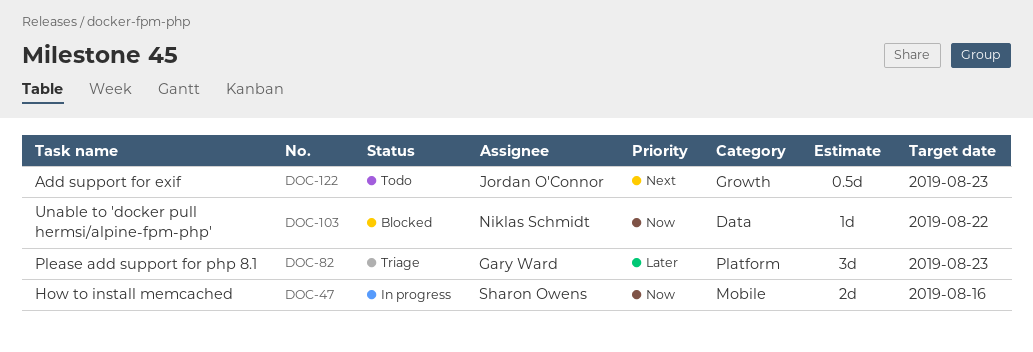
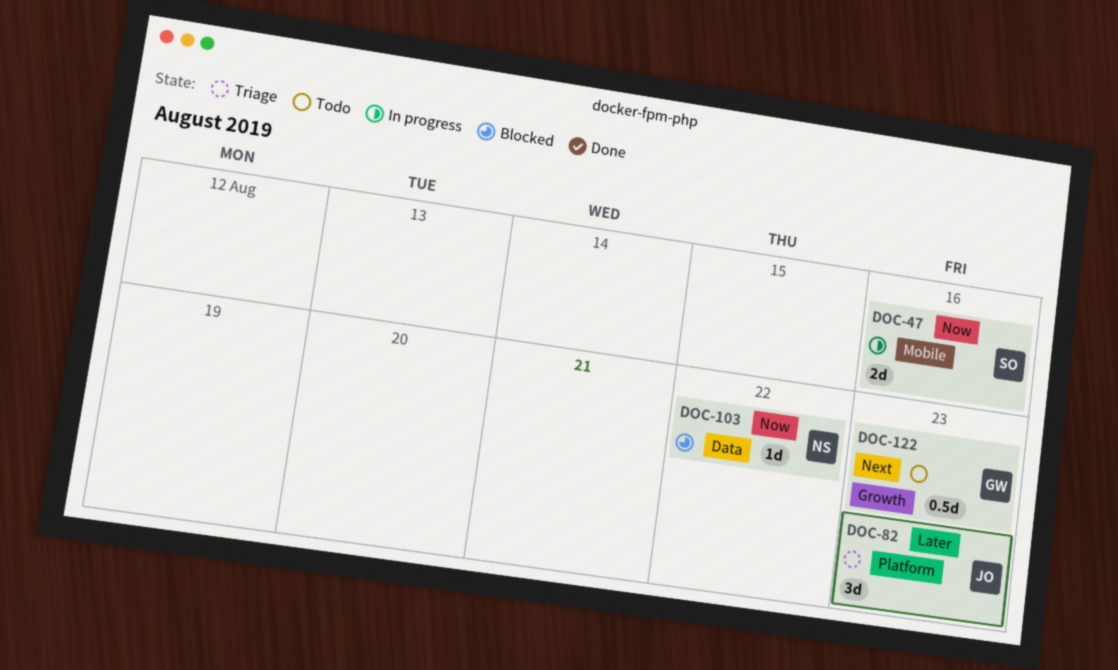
DOC-82, owner: Gary Ward -> Jordan O'Connor
DOC-122, owner: Jordan O'Connor -> Gary Ward

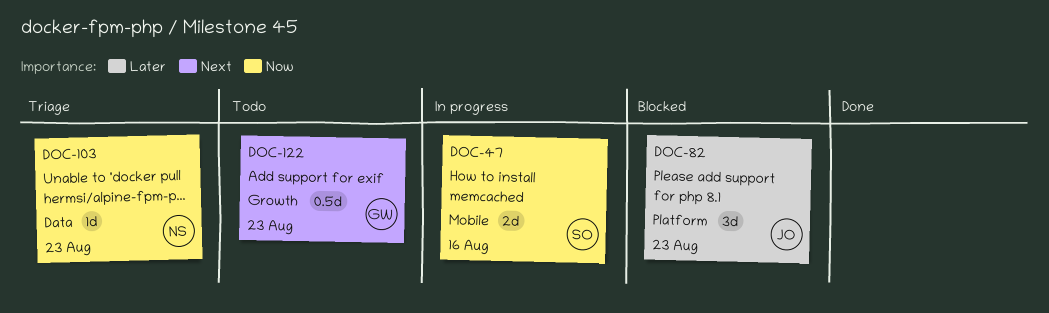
DOC-82, status: Triage -> Blocked
DOC-103, status: Blocked -> Triage
DOC-103, due: Aug 22 -> Aug 23

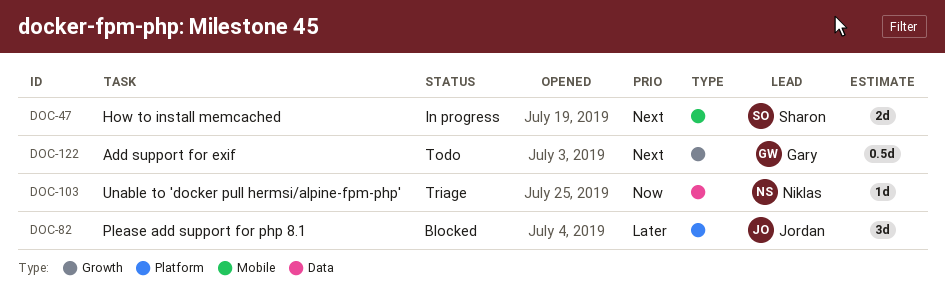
DOC-47, priority: Now -> Next

